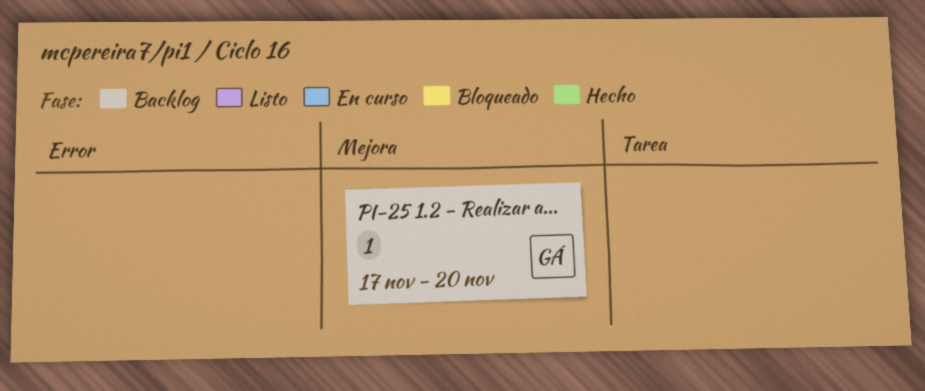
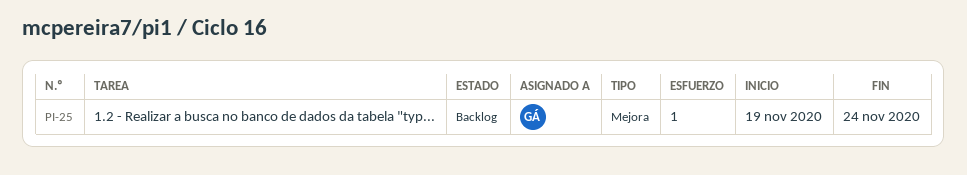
PI-25, start: Nov 17 -> Nov 19
PI-25, due: Nov 20 -> Nov 24

